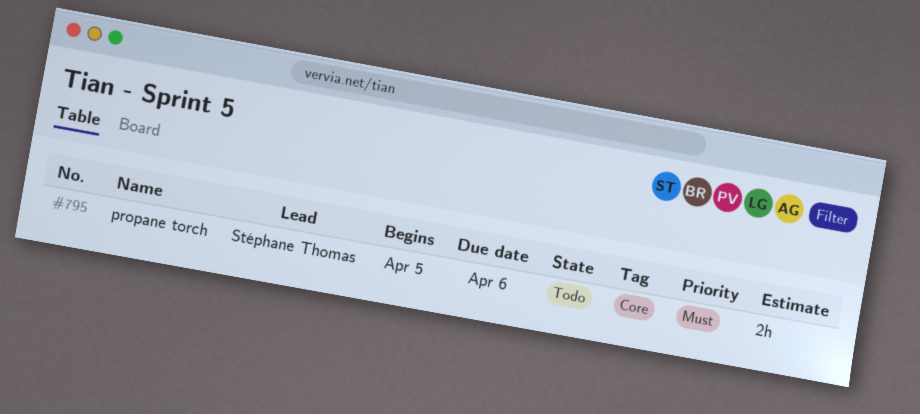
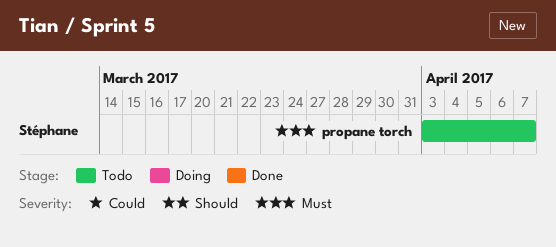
propane torch, start: Apr 5 -> Apr 3
propane torch, due: Apr 6 -> Apr 7

